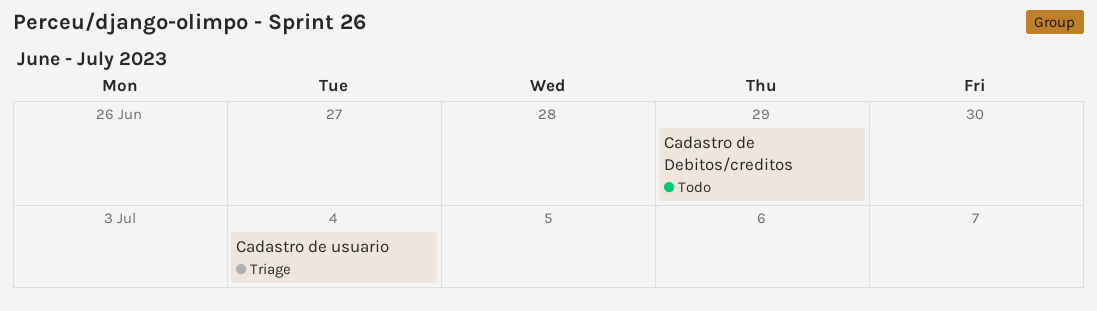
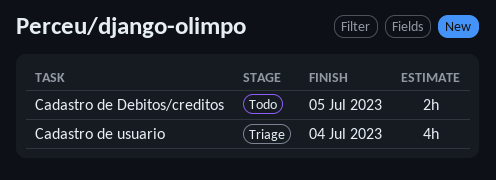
Cadastro de Debitos/creditos, due: Jun 29 -> Jul 5

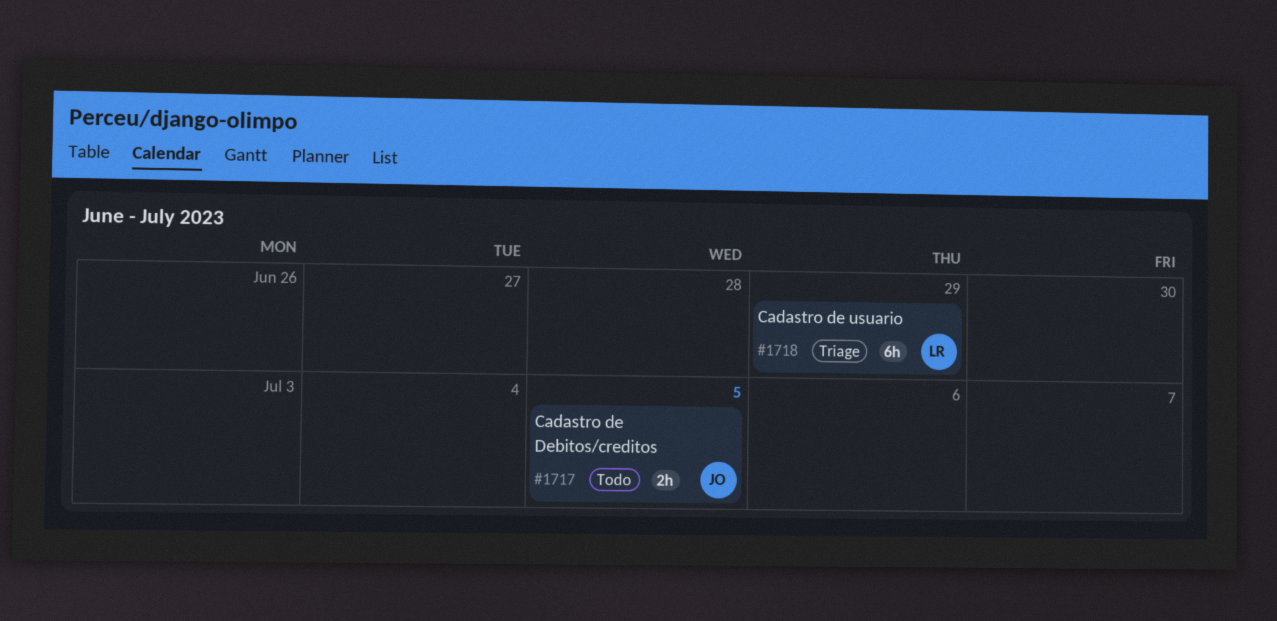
Cadastro de usuario, estimate: 4h -> 6h
Cadastro de usuario, due: Jul 4 -> Jun 29

